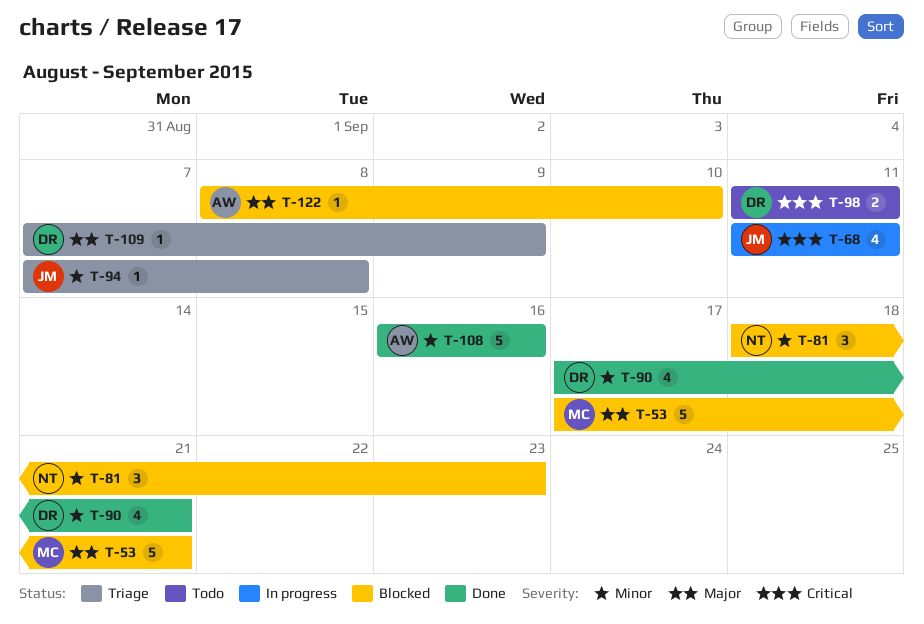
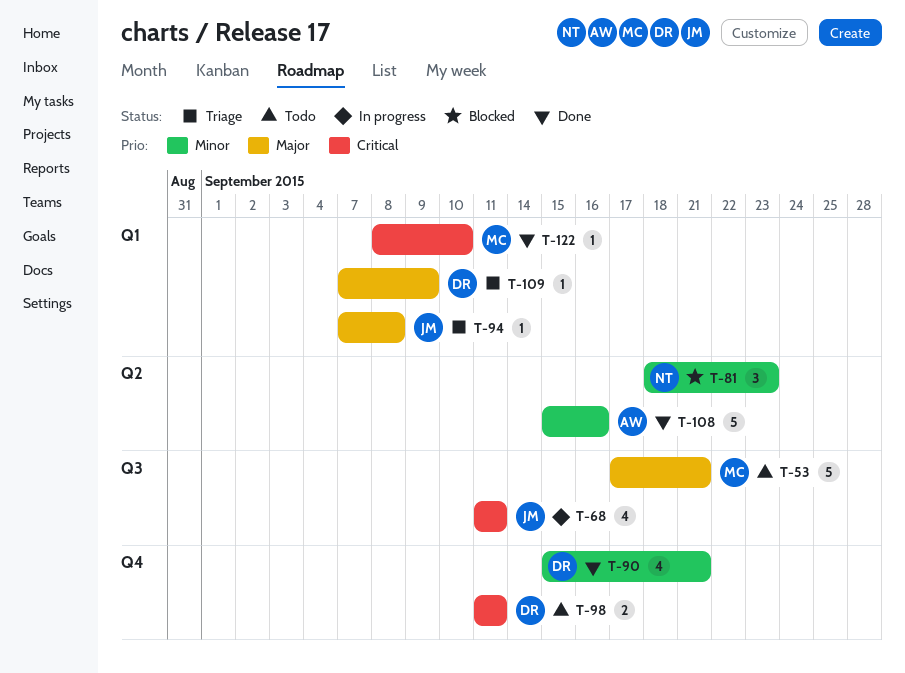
T-53, status: Blocked -> Todo
T-90, start: Sep 17 -> Sep 15
T-94, priority: Minor -> Major
T-108, start: Sep 16 -> Sep 15
T-122, status: Blocked -> Done
T-122, owner: AW -> MC
T-122, priority: Major -> Critical

